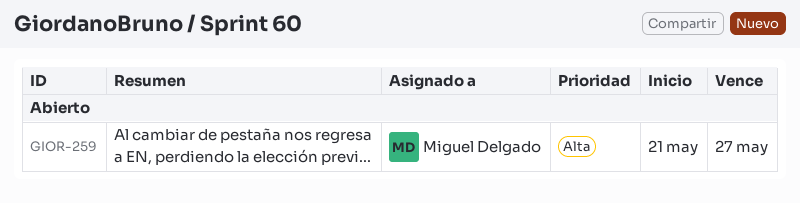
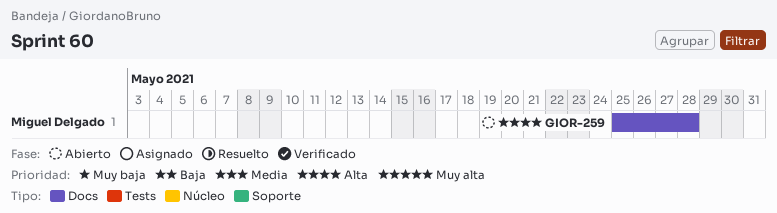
GIOR-259, start: May 21 -> May 25
GIOR-259, due: May 27 -> May 28

